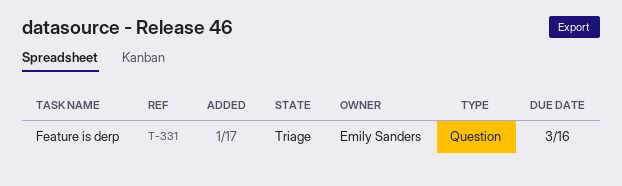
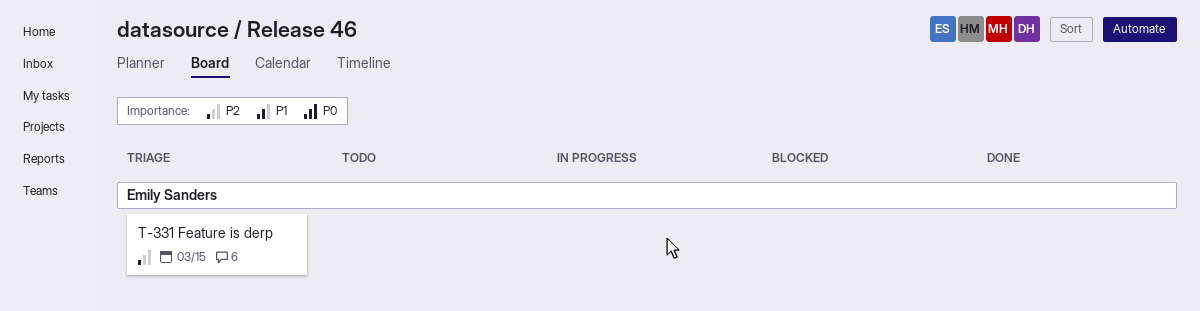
T-331, due: Mar 16 -> Mar 15

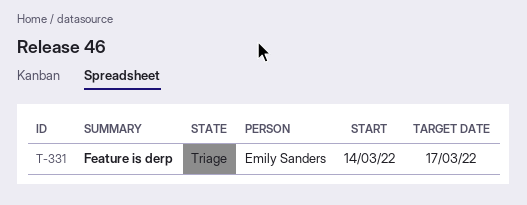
T-331, due: Mar 15 -> Mar 17

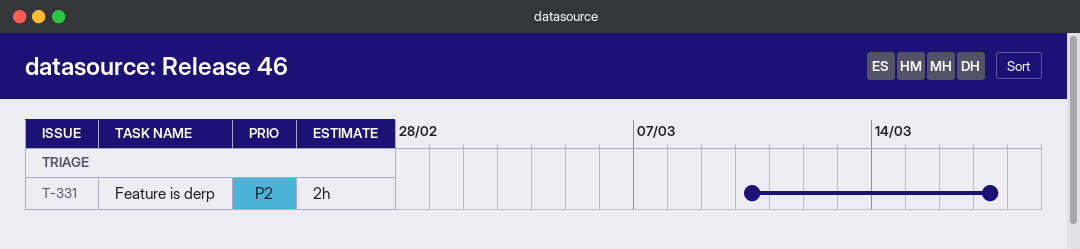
T-331, start: Mar 14 -> Mar 10

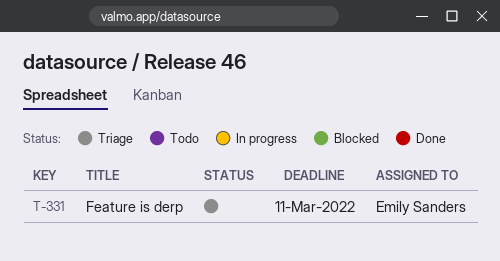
T-331, due: Mar 17 -> Mar 11

